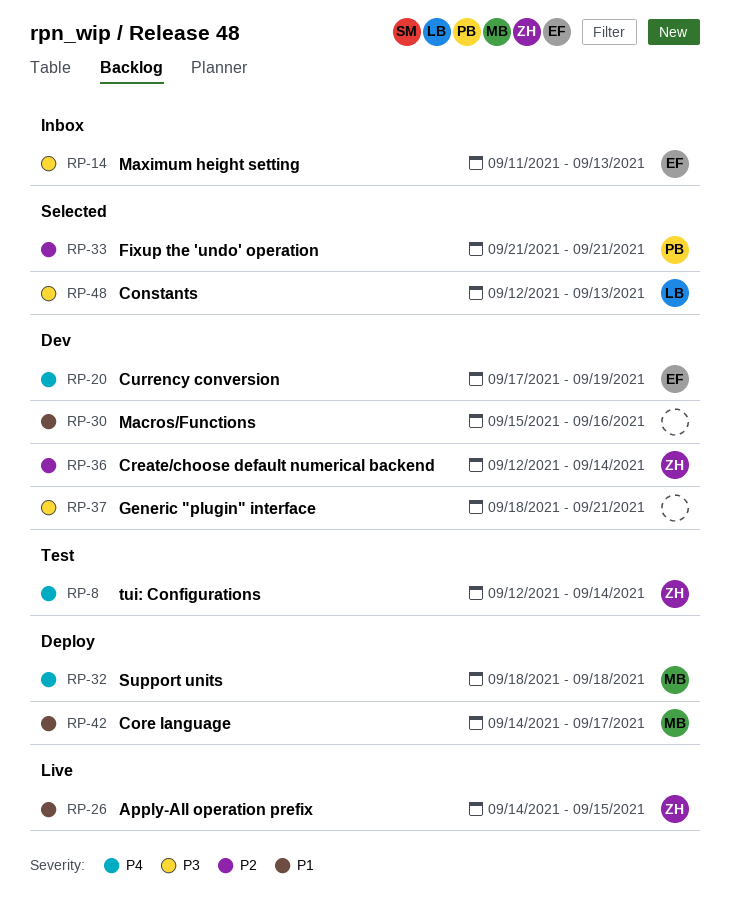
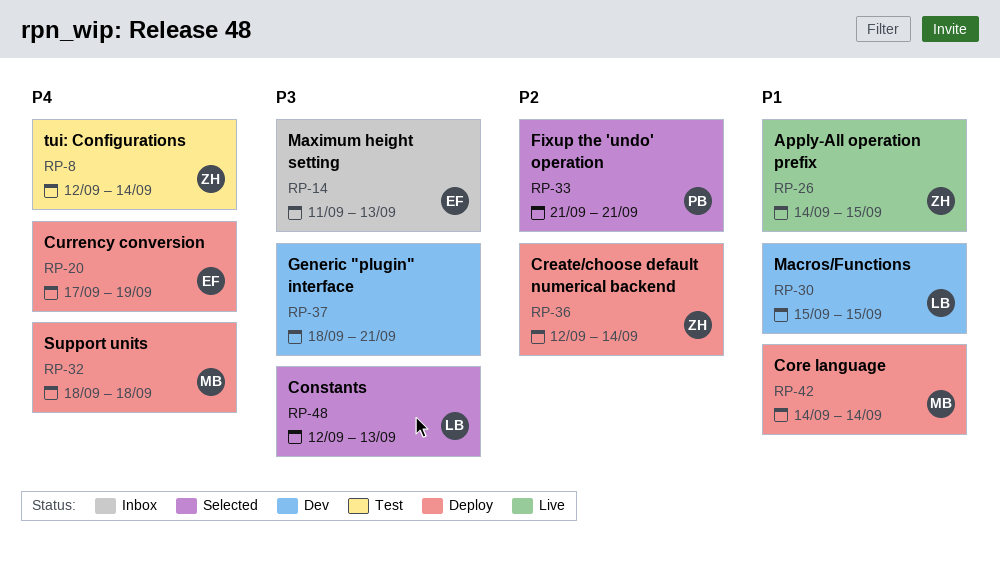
RP-20, status: Dev -> Deploy
RP-30, owner: none -> LB
RP-30, due: Sep 16 -> Sep 15
RP-36, status: Dev -> Deploy
RP-42, due: Sep 17 -> Sep 14

